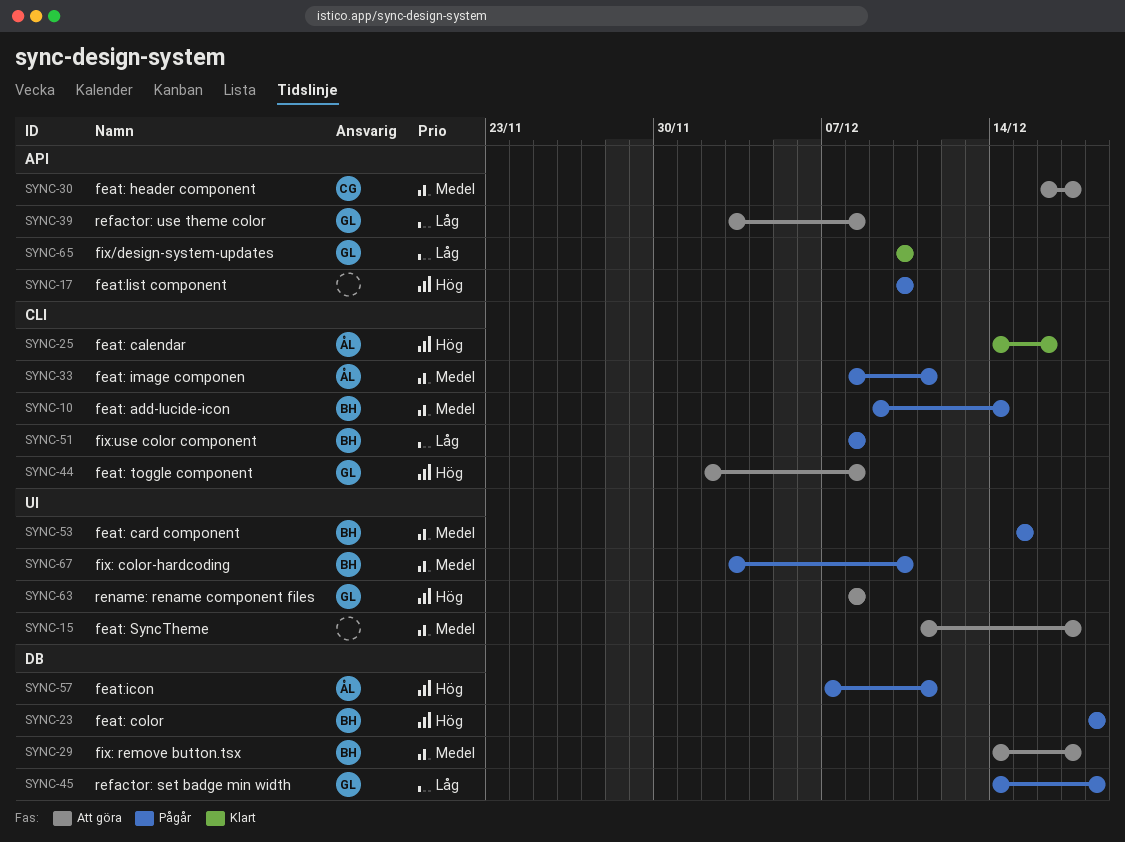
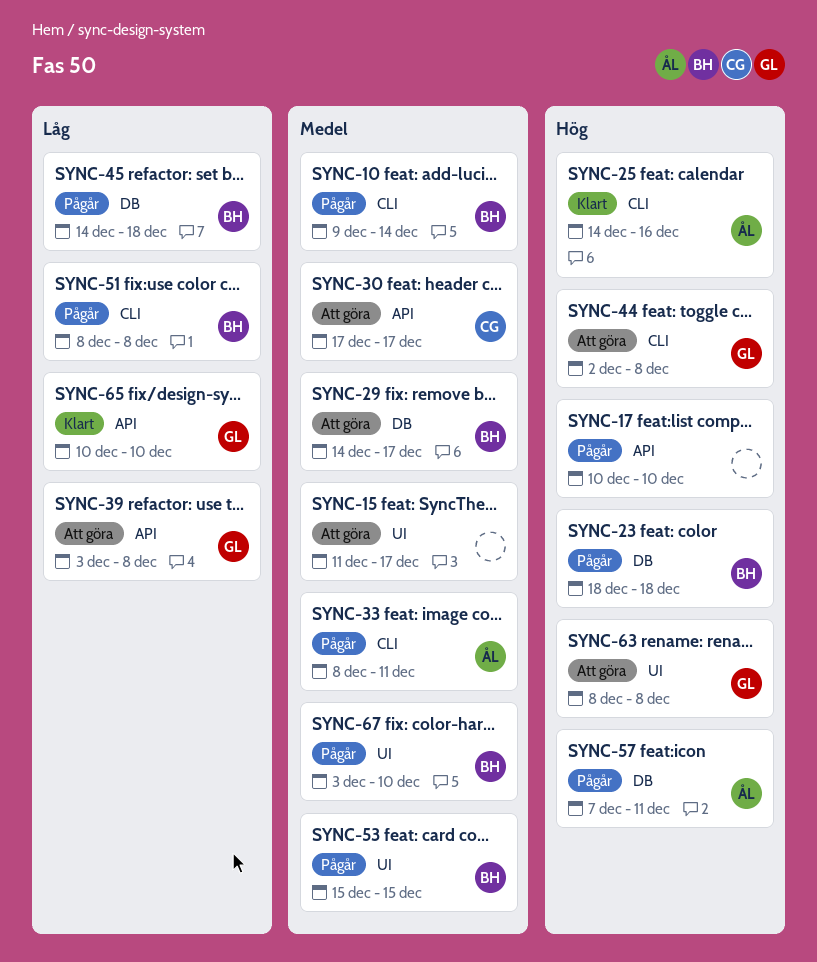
SYNC-30, start: Dec 16 -> Dec 17
SYNC-45, owner: GL -> BH

